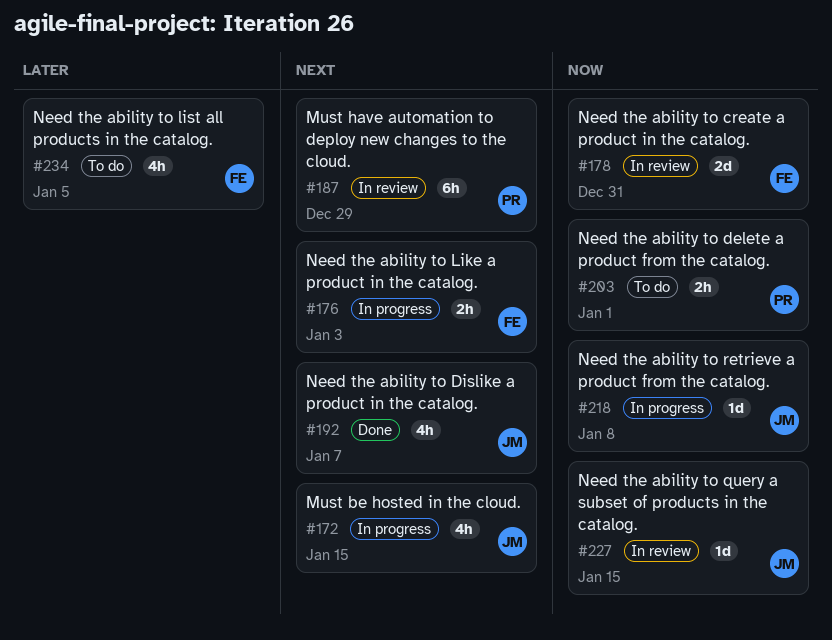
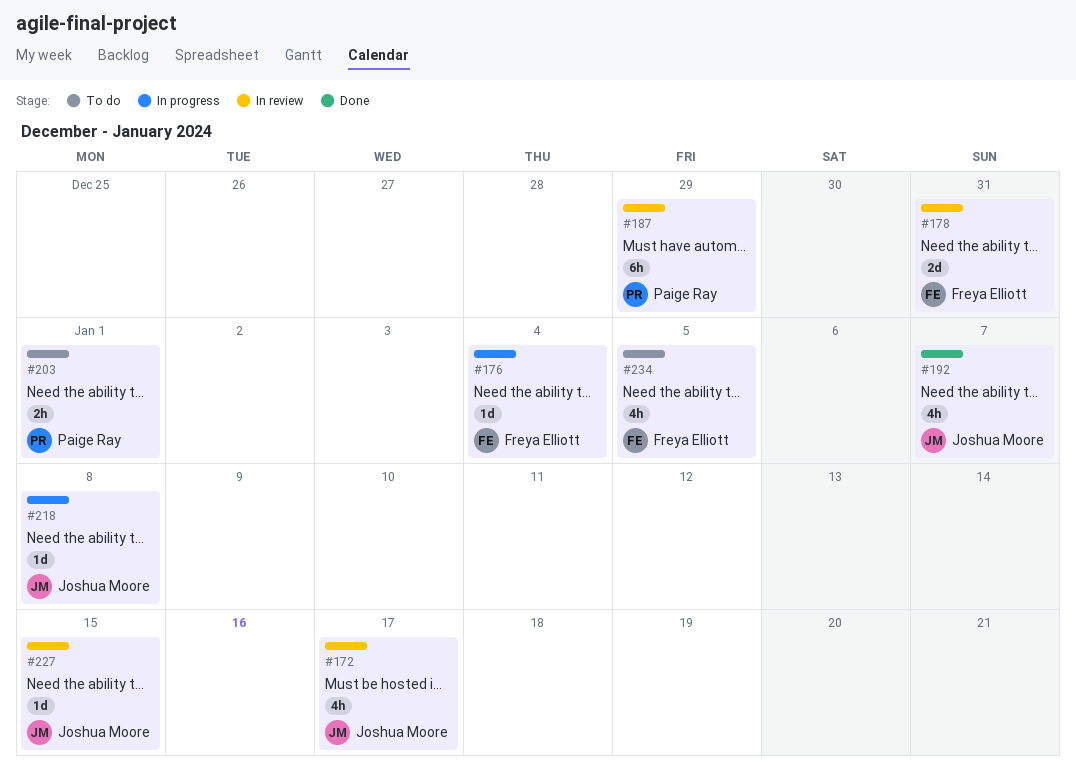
#172, status: In progress -> In review
#172, due: Jan 15 -> Jan 17
#176, estimate: 2h -> 1d
#176, due: Jan 3 -> Jan 4

